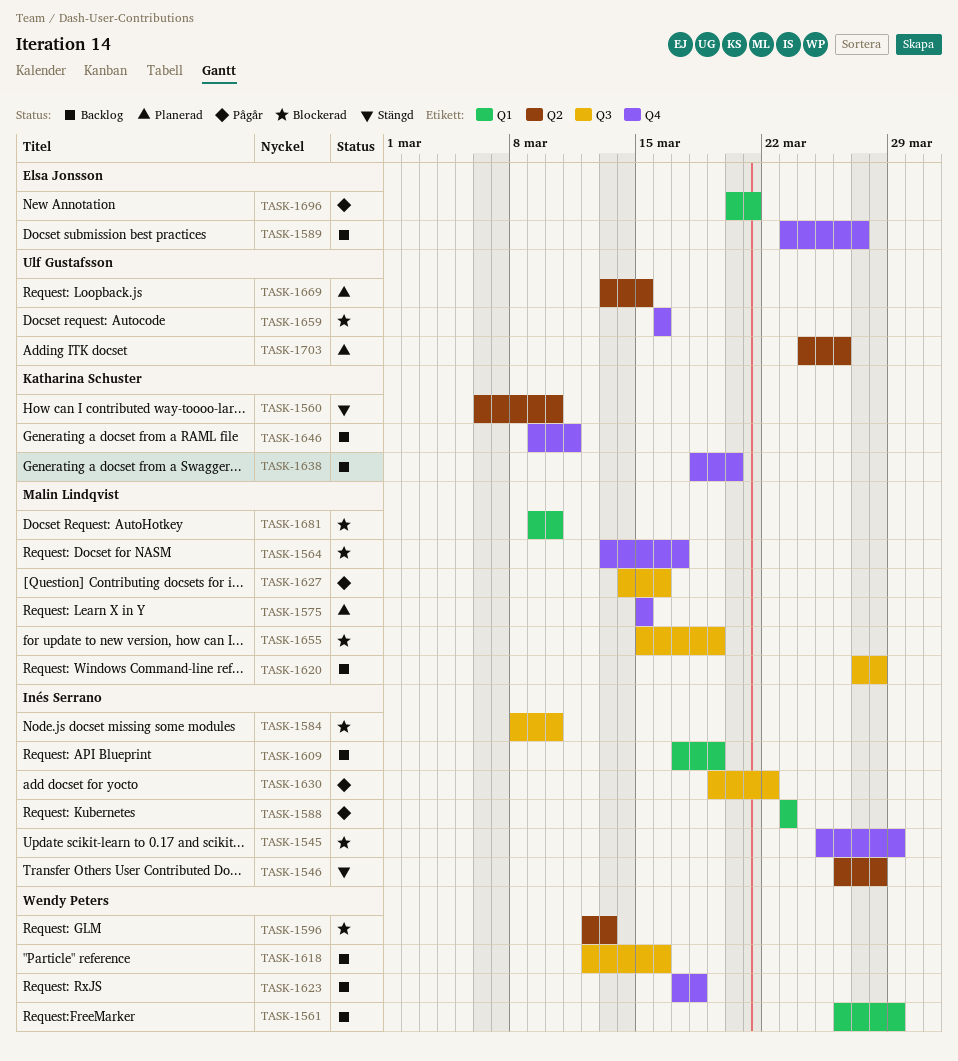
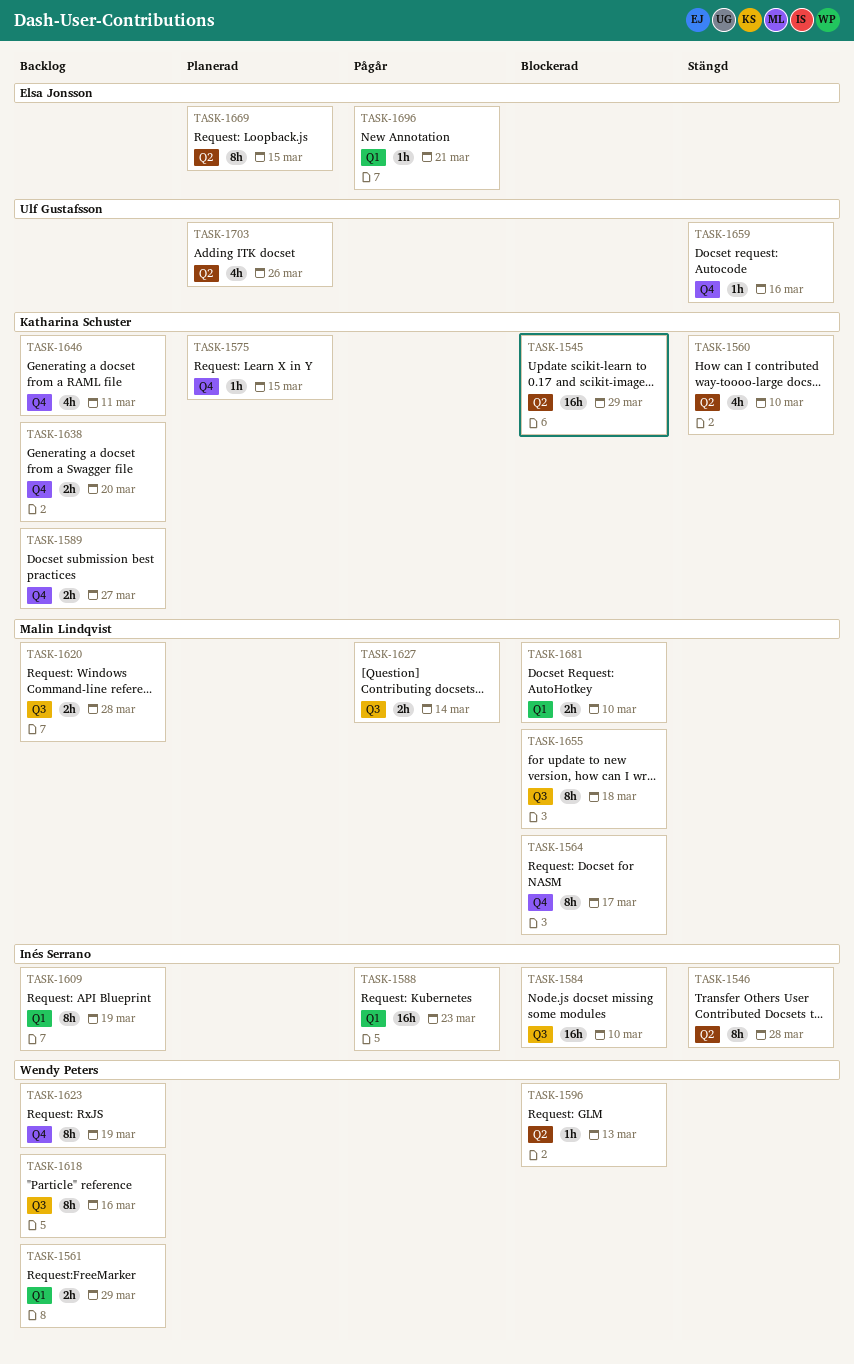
TASK-1545, owner: Inés Serrano -> Katharina Schuster
TASK-1545, label: Q4 -> Q2
TASK-1575, owner: Malin Lindqvist -> Katharina Schuster
TASK-1589, owner: Elsa Jonsson -> Katharina Schuster
TASK-1623, due: Mar 18 -> Mar 19
TASK-1627, due: Mar 16 -> Mar 14
TASK-1630: present -> none
TASK-1655, due: Mar 19 -> Mar 18
TASK-1659, status: Blockerad -> Stängd
TASK-1669, owner: Ulf Gustafsson -> Elsa Jonsson

